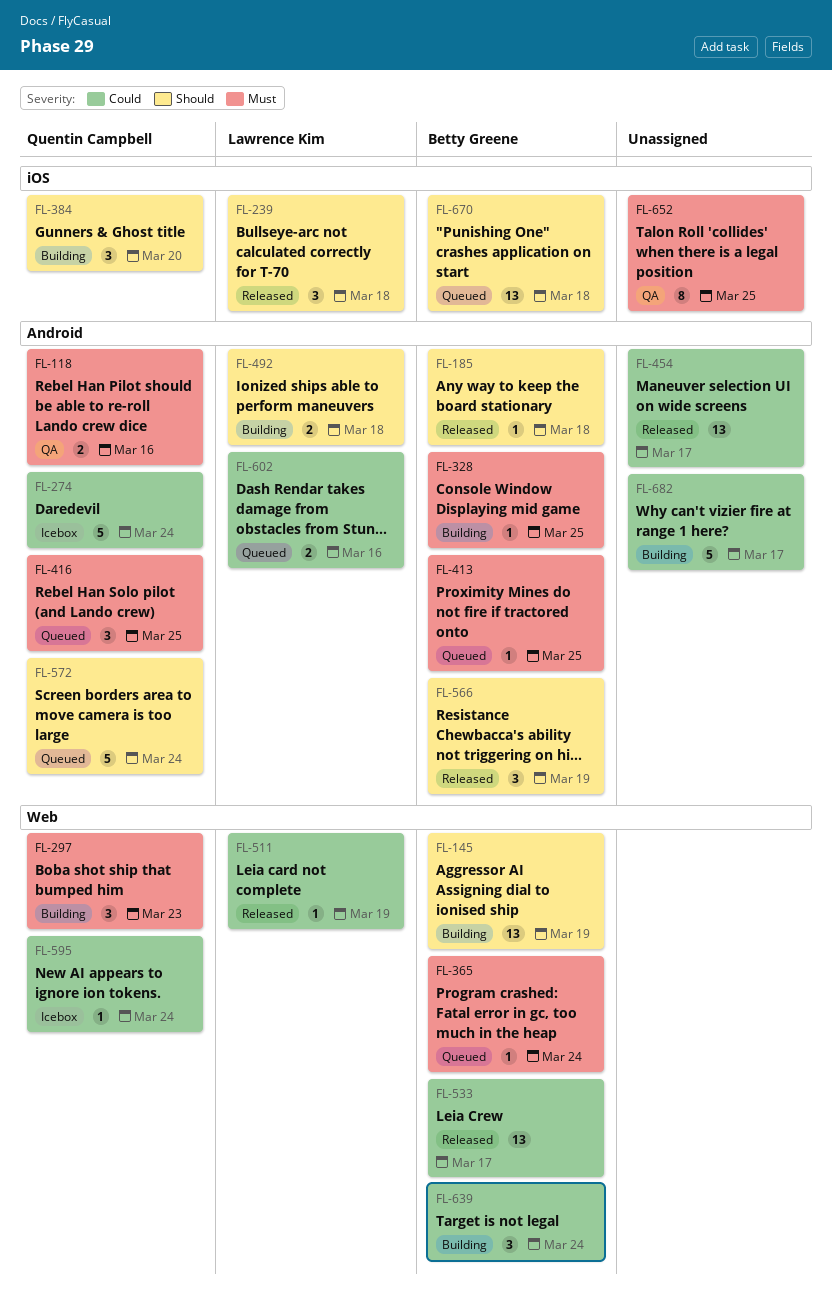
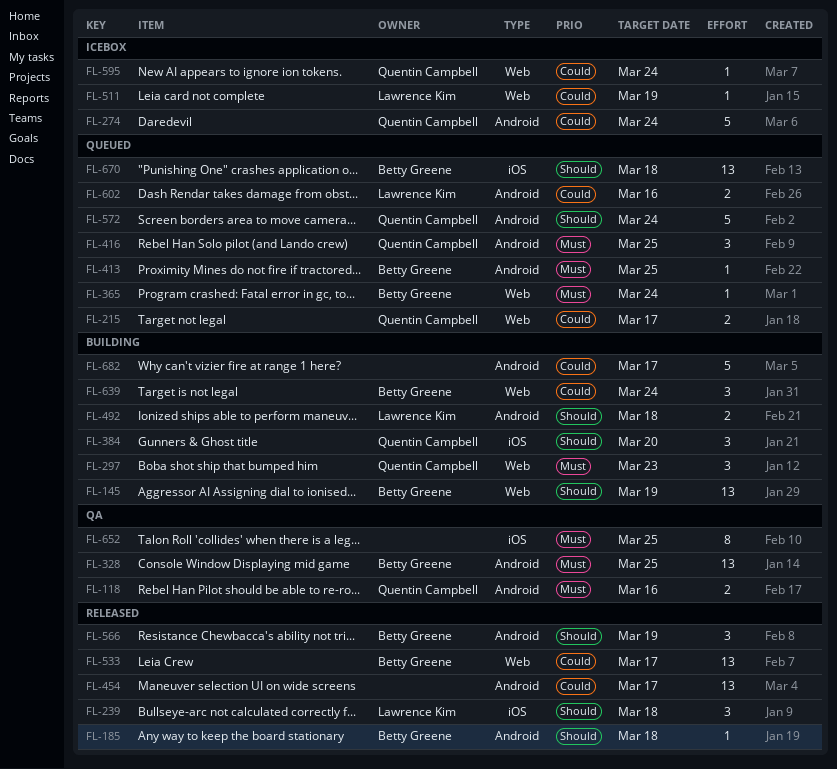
FL-215: none -> present
FL-328, status: Building -> QA
FL-328, estimate: 1 -> 13
FL-511, status: Released -> Icebox

